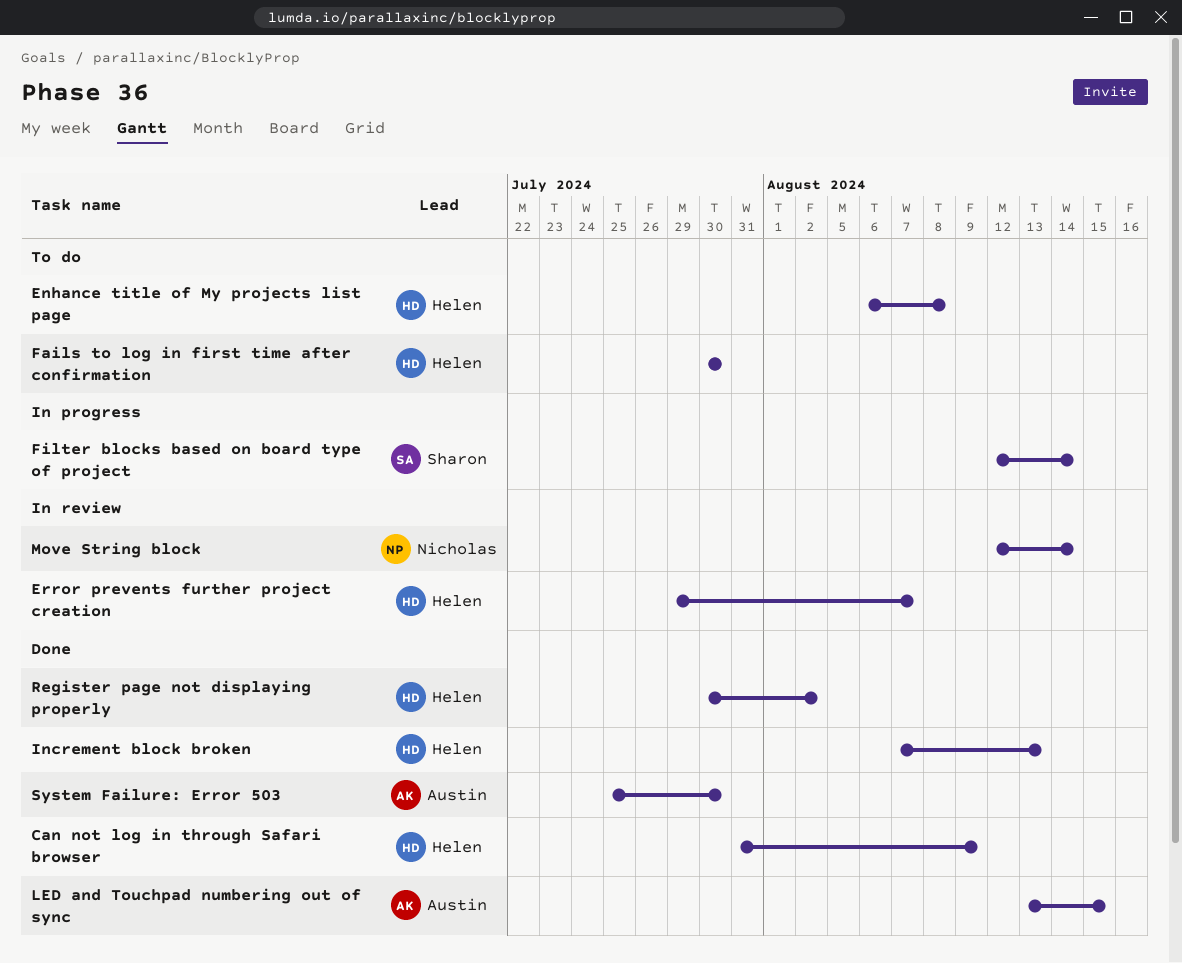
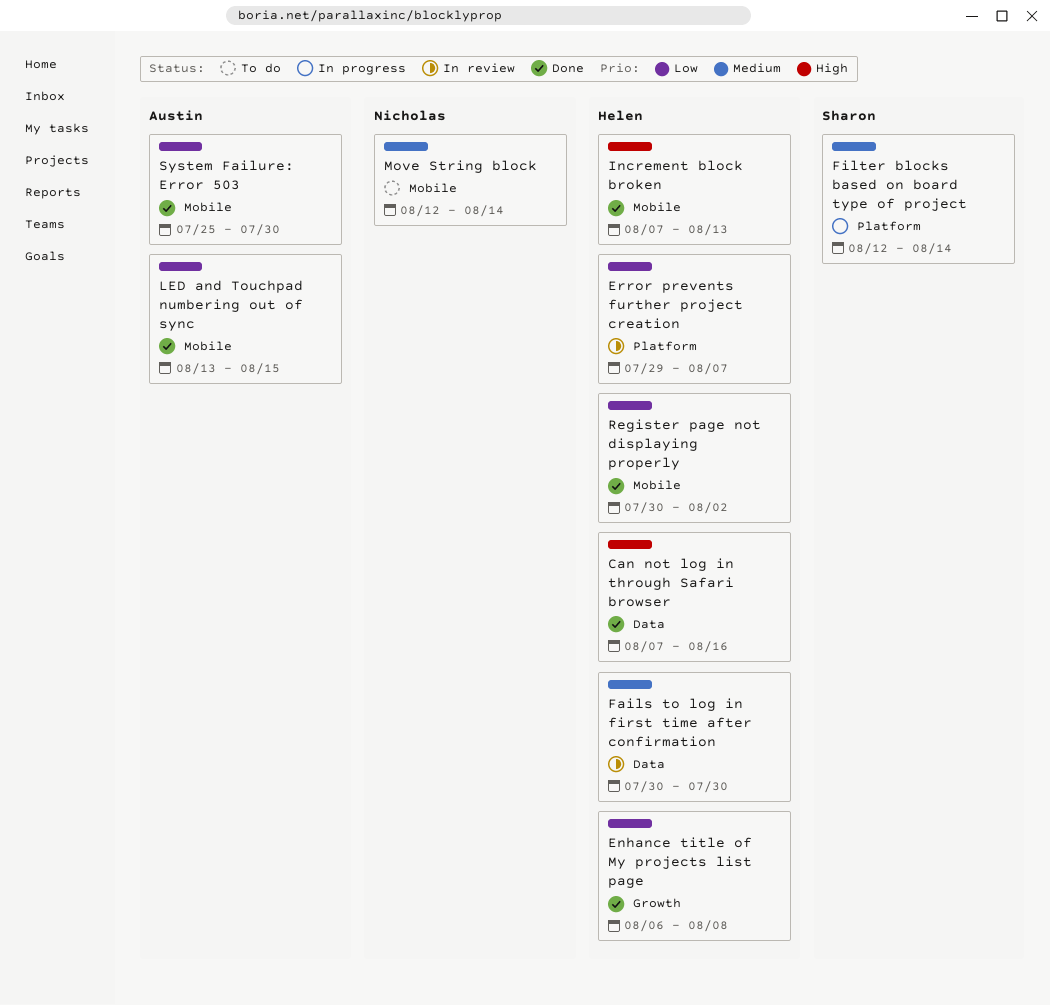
Can not log in through Safari browser, start: Jul 31 -> Aug 7
Can not log in through Safari browser, due: Aug 9 -> Aug 16
Enhance title of My projects list page, status: To do -> Done
Fails to log in first time after confirmation, status: To do -> In review
Move String block, status: In review -> To do

